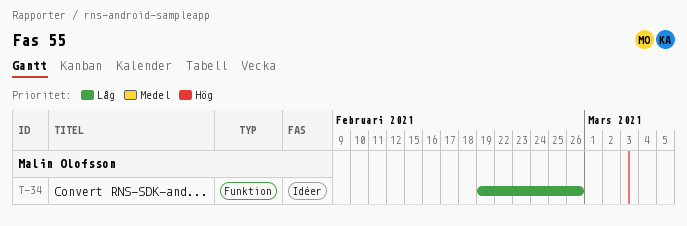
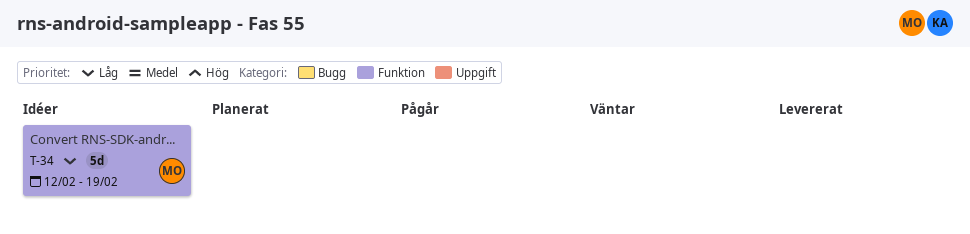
T-34, start: Feb 19 -> Feb 12
T-34, due: Feb 26 -> Feb 19

